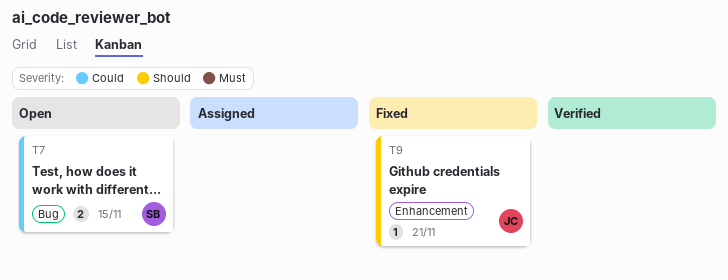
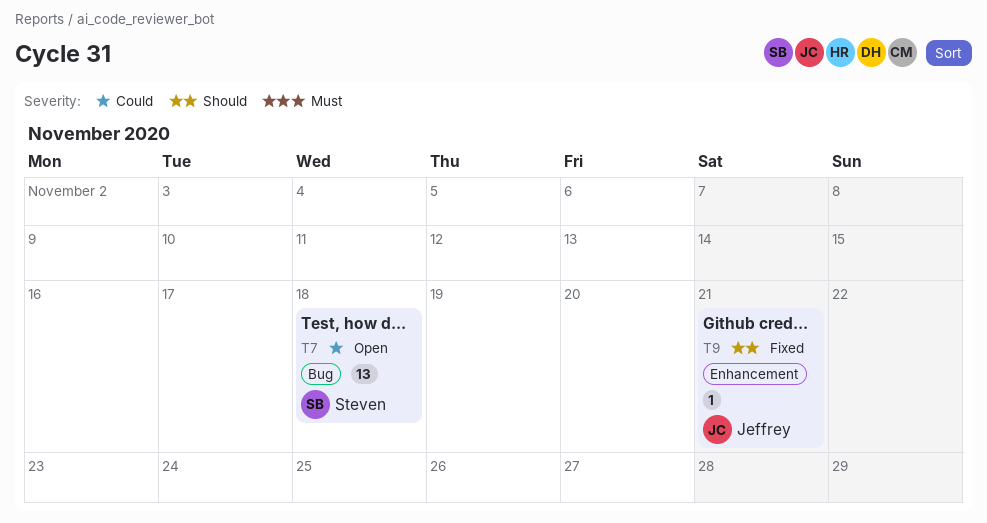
T7, estimate: 2 -> 13
T7, due: Nov 15 -> Nov 18

